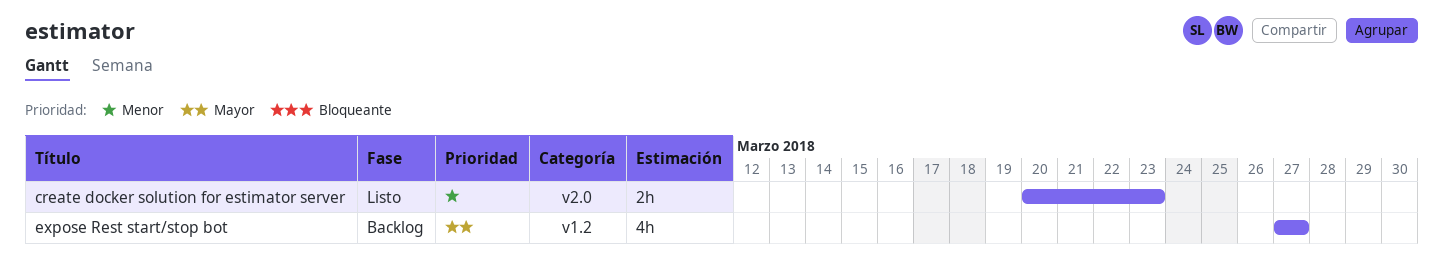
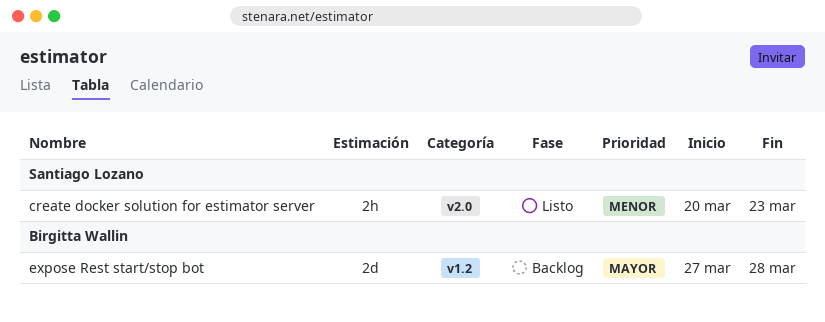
expose Rest start/stop bot, estimate: 4h -> 2d
expose Rest start/stop bot, due: Mar 27 -> Mar 28

